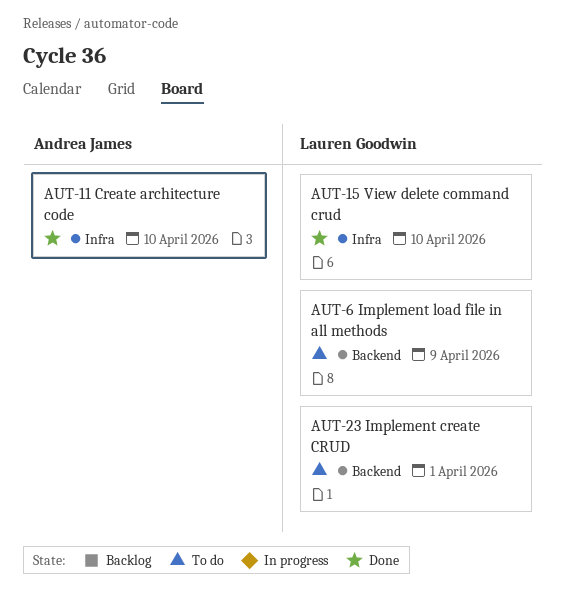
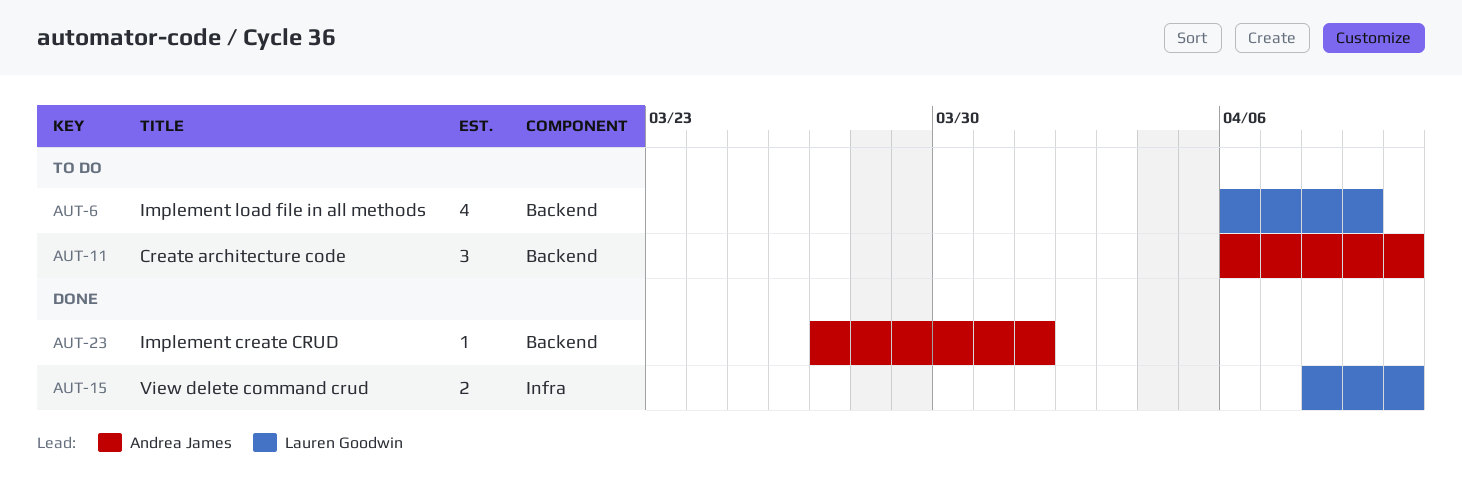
AUT-11, status: Done -> To do
AUT-11, label: Infra -> Backend
AUT-23, status: To do -> Done
AUT-23, owner: Lauren Goodwin -> Andrea James

